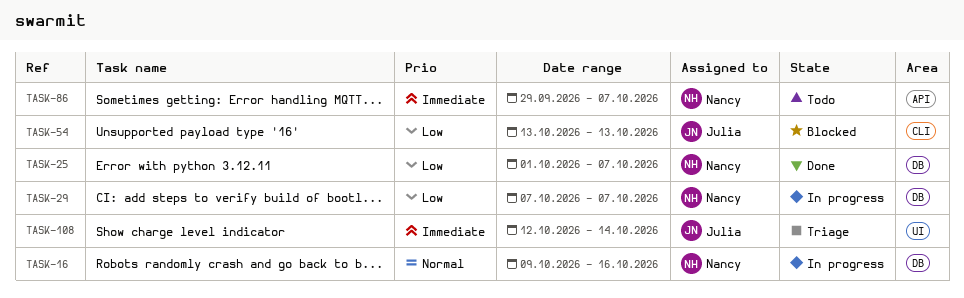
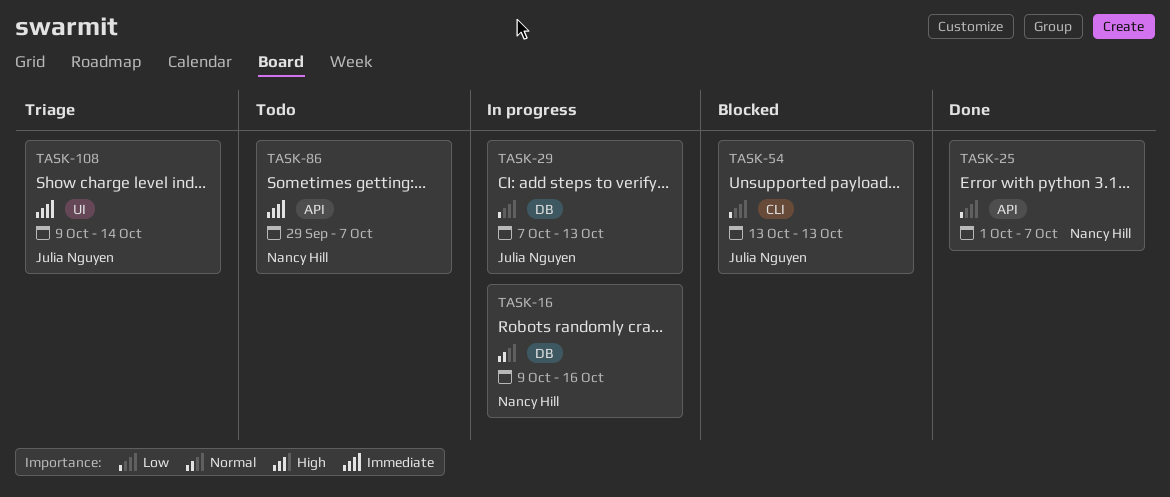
TASK-25, label: DB -> API
TASK-29, owner: Nancy Hill -> Julia Nguyen
TASK-29, due: Oct 7 -> Oct 13
TASK-108, start: Oct 12 -> Oct 9

